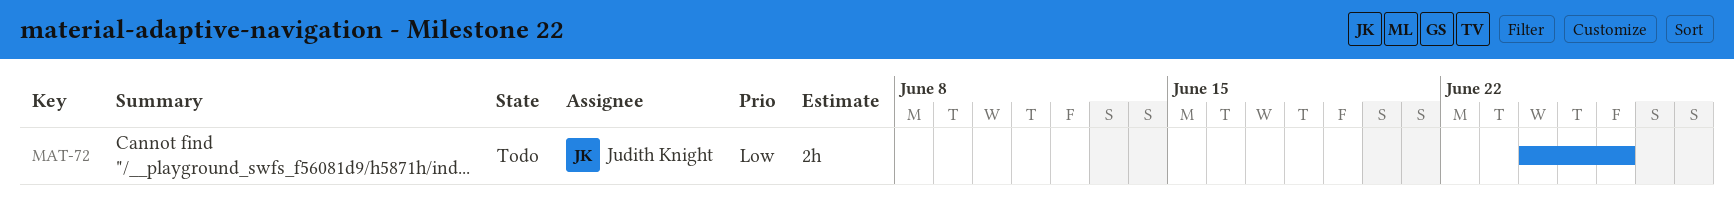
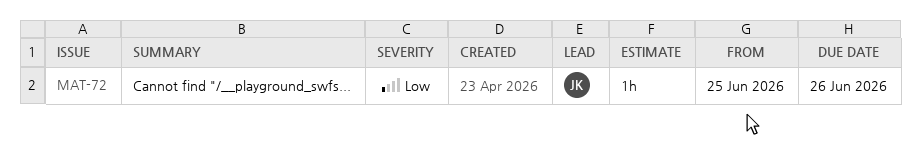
MAT-72, estimate: 2h -> 1h
MAT-72, start: Jun 24 -> Jun 25

